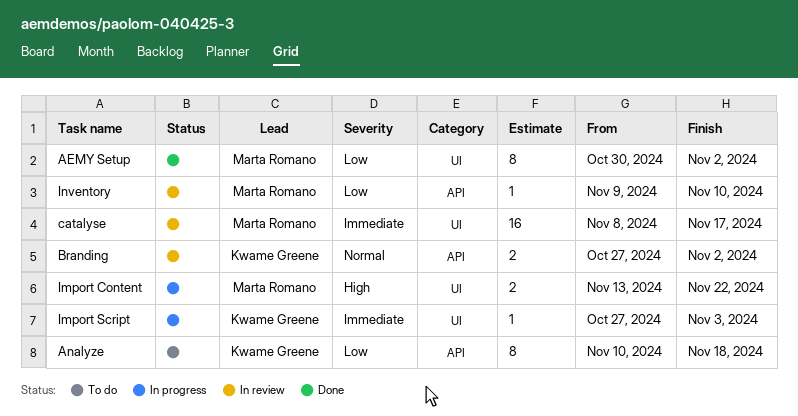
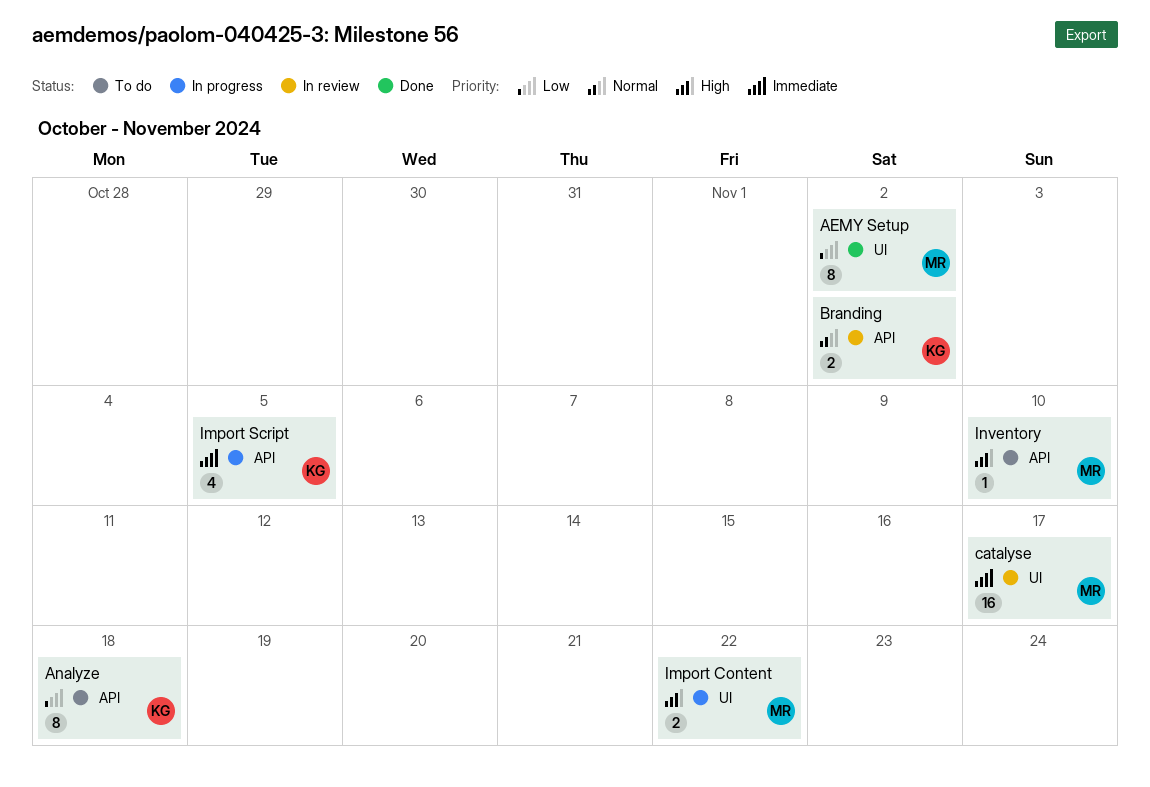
Import Script, label: UI -> API
Import Script, estimate: 1 -> 4
Import Script, due: Nov 3 -> Nov 5
Inventory, status: In review -> To do
Inventory, priority: Low -> High

